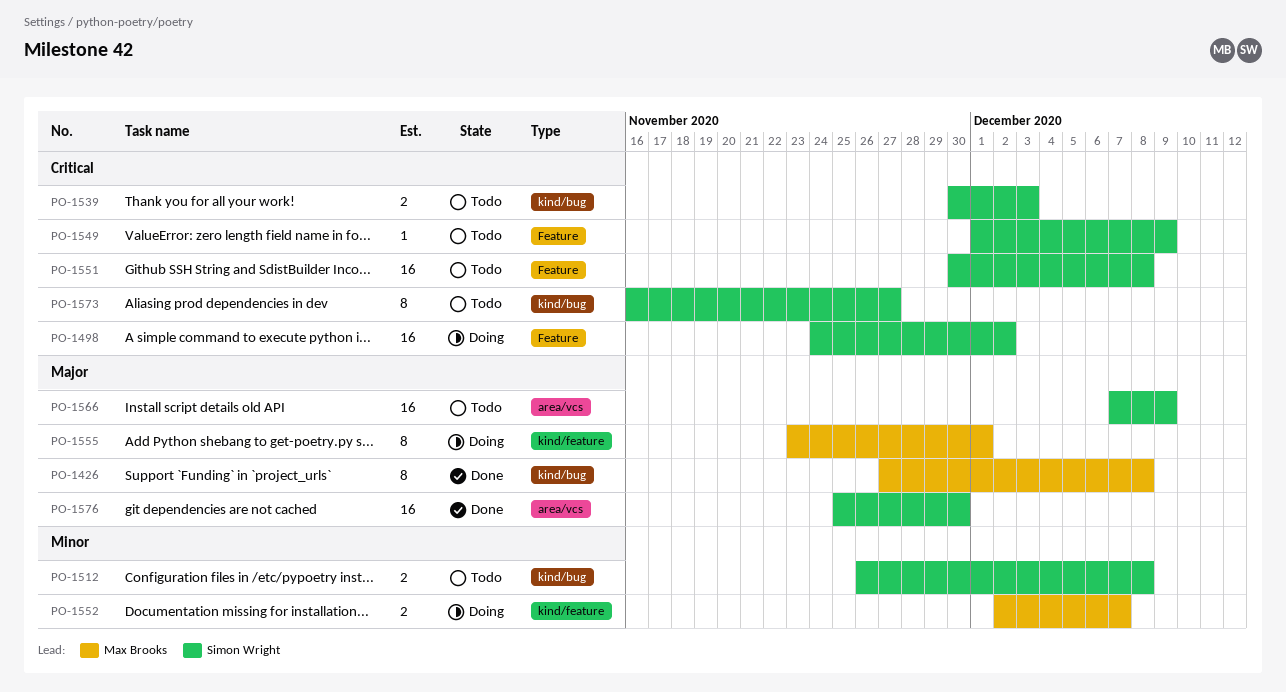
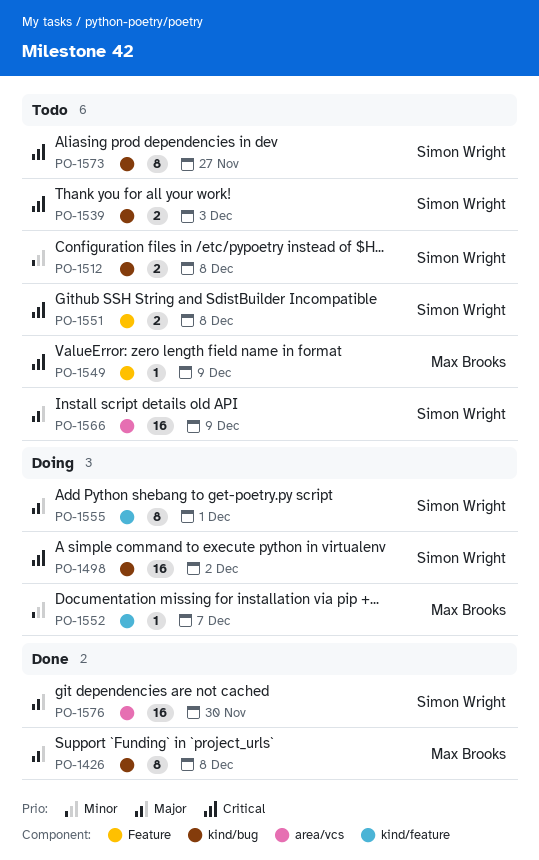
PO-1498, label: Feature -> kind/bug
PO-1549, owner: Simon Wright -> Max Brooks
PO-1551, estimate: 16 -> 2
PO-1552, estimate: 2 -> 1
PO-1555, owner: Max Brooks -> Simon Wright

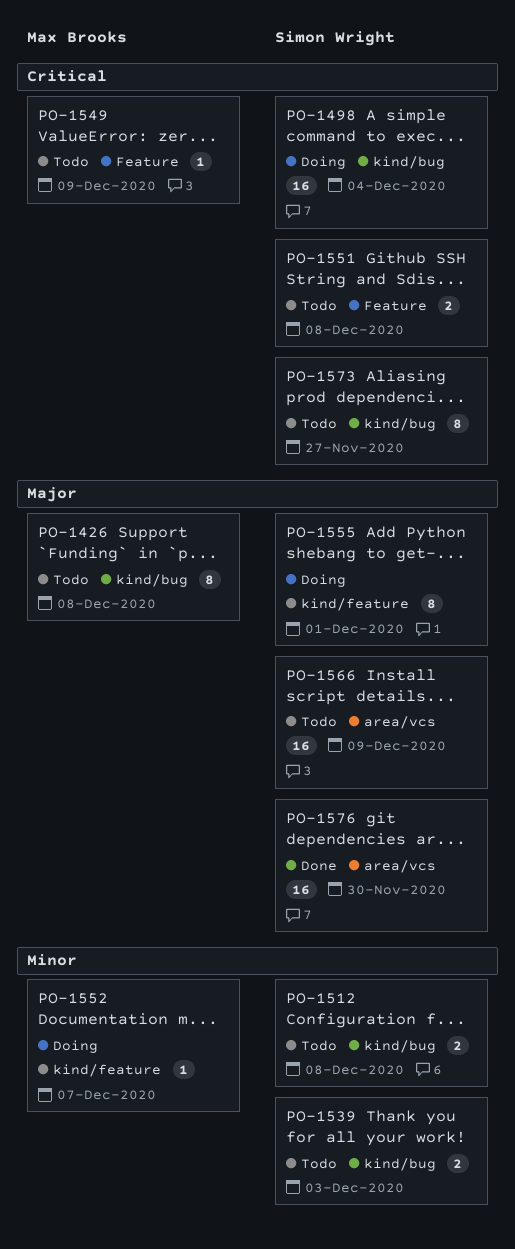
PO-1426, status: Done -> Todo
PO-1498, due: Dec 2 -> Dec 4
PO-1539, priority: Critical -> Minor

